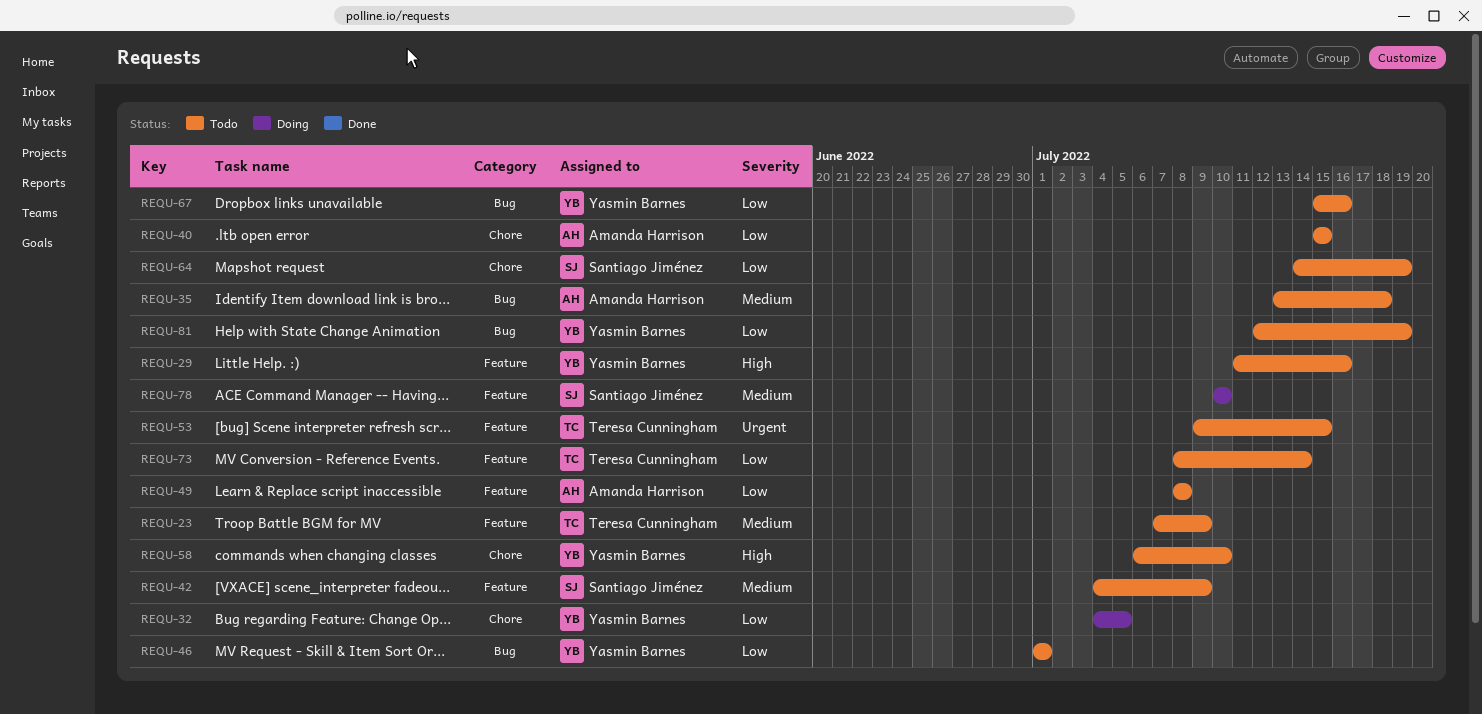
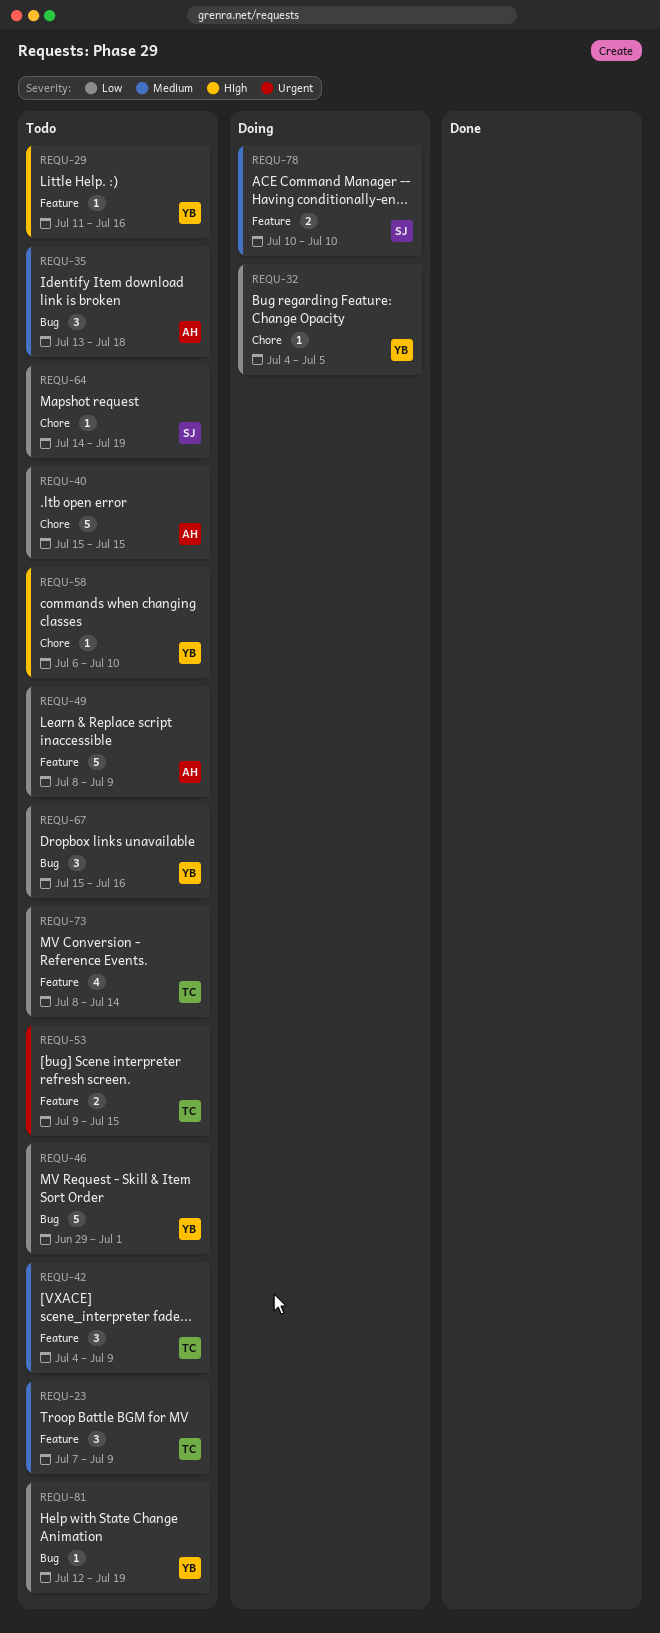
REQU-42, owner: Santiago Jiménez -> Teresa Cunningham
REQU-46, start: Jul 1 -> Jun 29
REQU-49, due: Jul 8 -> Jul 9

